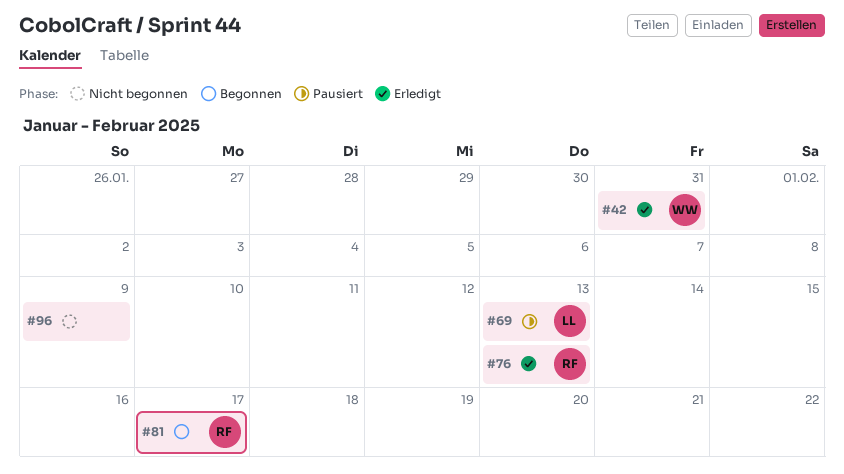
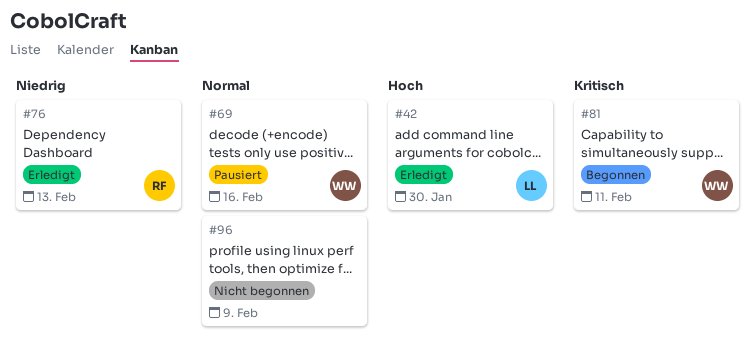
#42, owner: WW -> LL
#42, due: Jan 31 -> Jan 30
#69, owner: LL -> WW
#69, due: Feb 13 -> Feb 16
#81, owner: RF -> WW
#81, due: Feb 17 -> Feb 11

